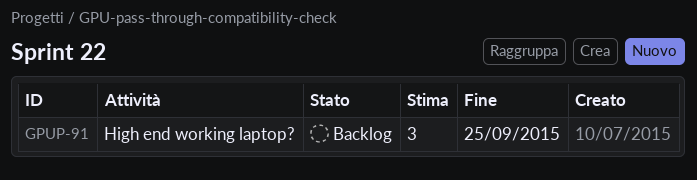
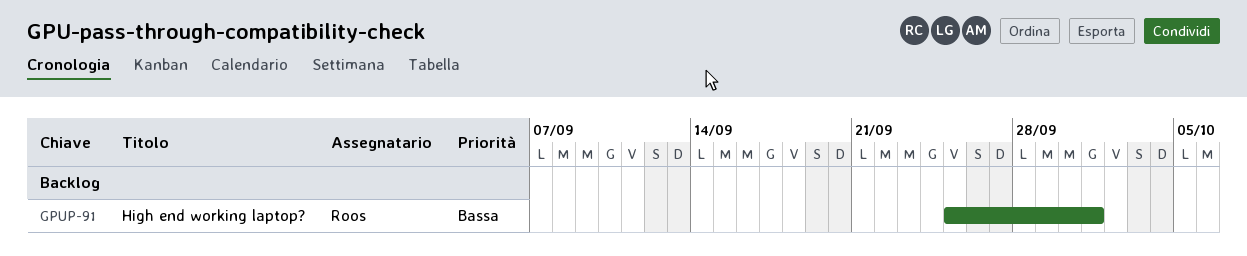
GPUP-91, due: Sep 25 -> Oct 1

